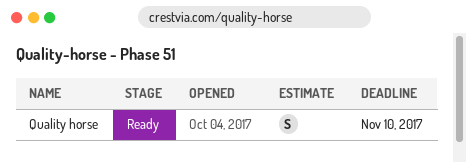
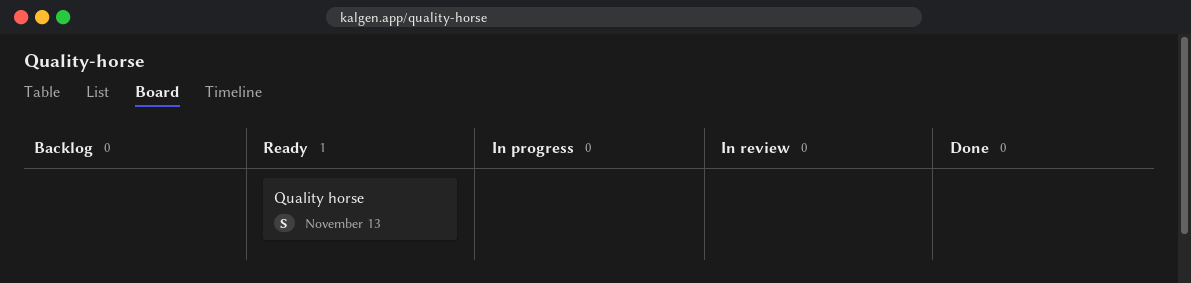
Quality horse, due: Nov 10 -> Nov 13

